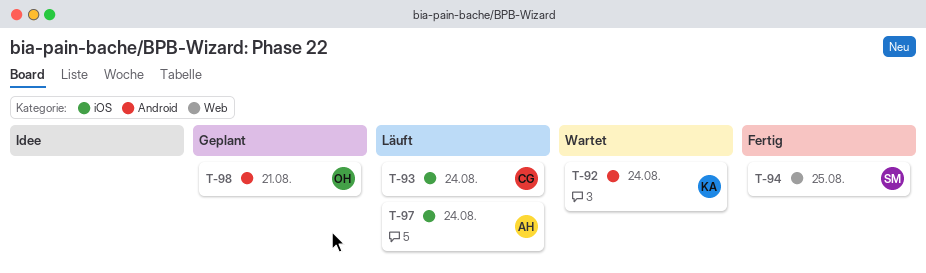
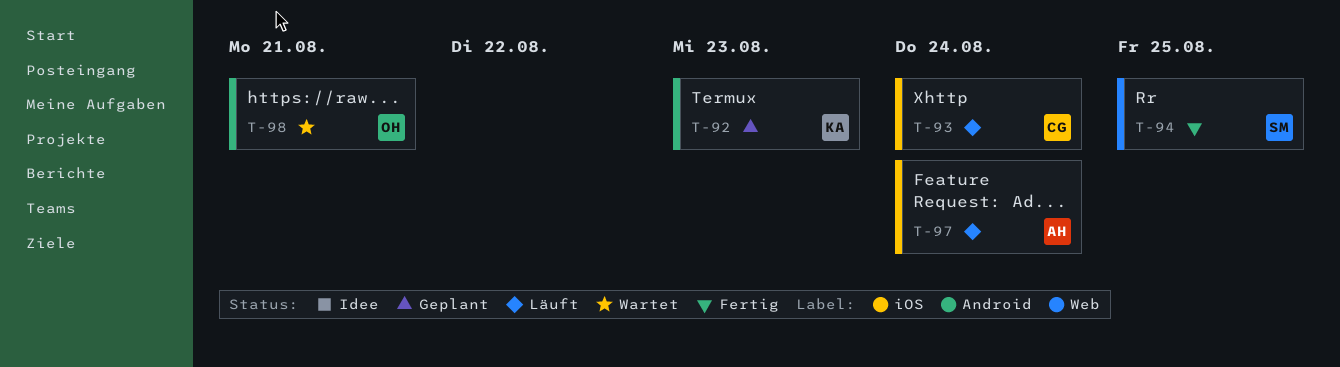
T-92, status: Wartet -> Geplant
T-92, due: Aug 24 -> Aug 23
T-98, status: Geplant -> Wartet

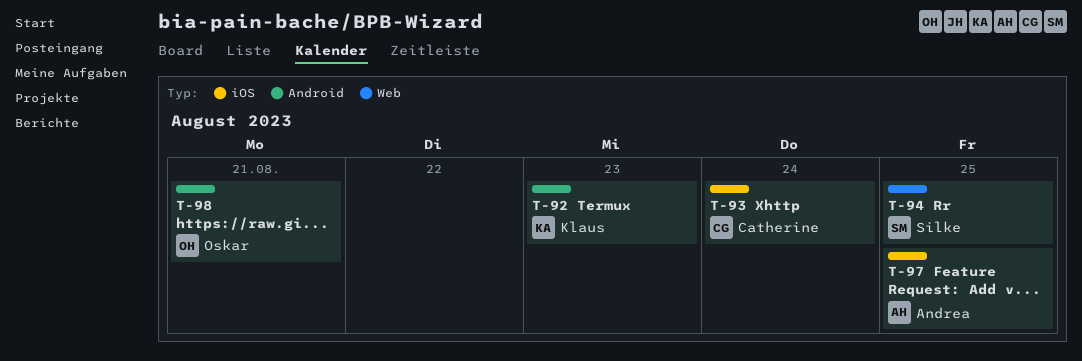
T-97, due: Aug 24 -> Aug 25

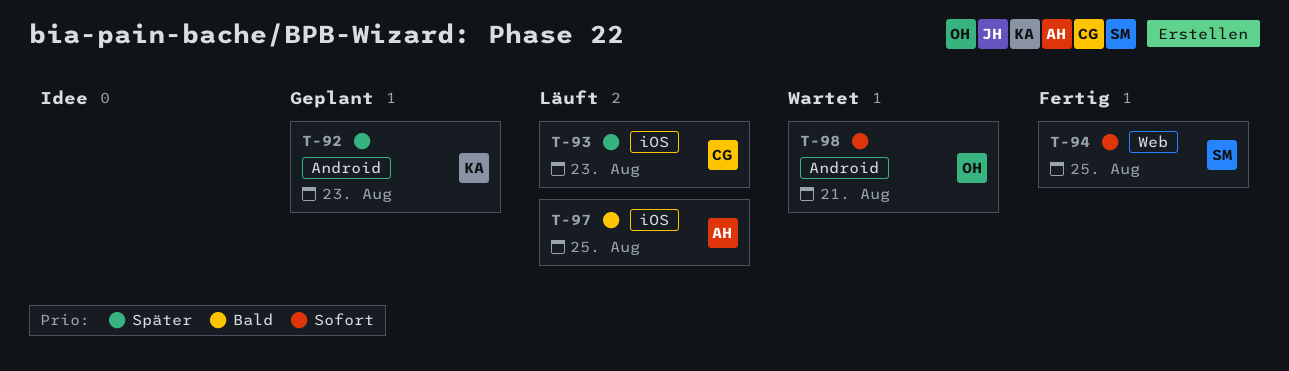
T-93, due: Aug 24 -> Aug 23

